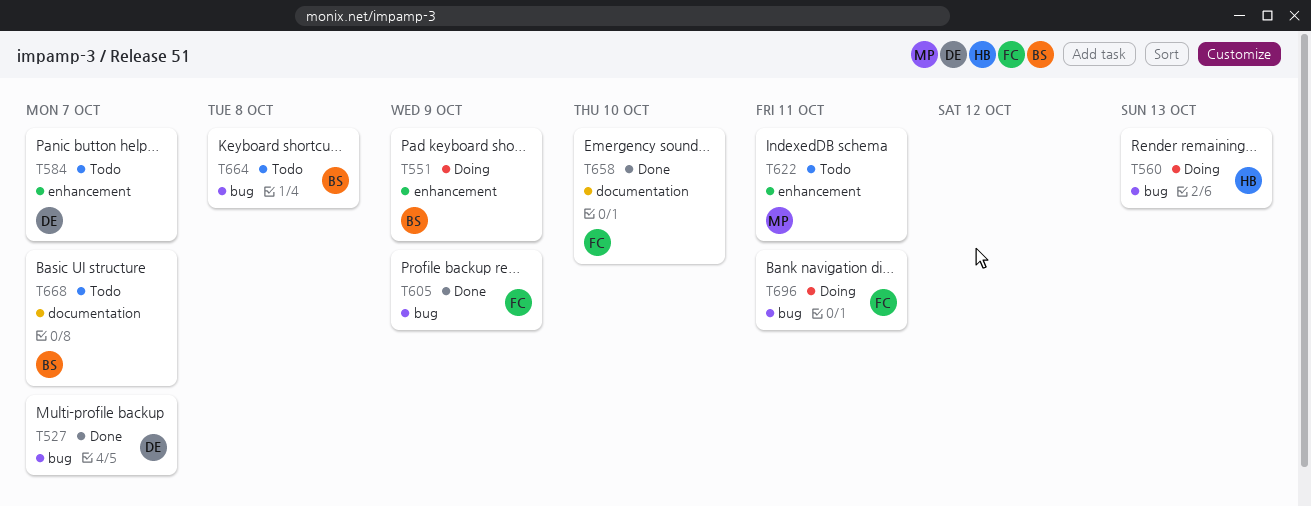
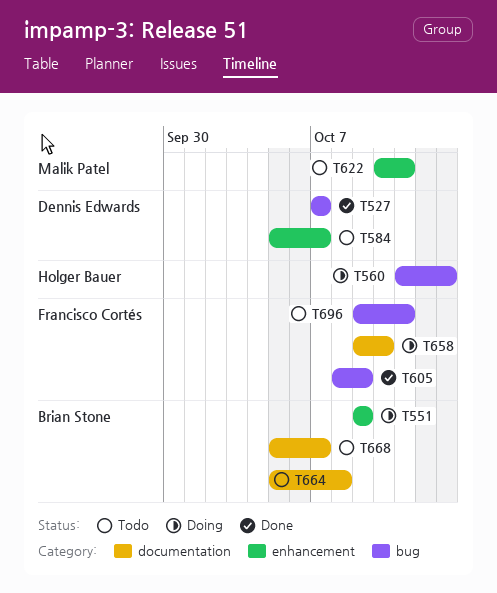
T658, status: Done -> Doing
T664, label: bug -> documentation
T696, status: Doing -> Todo

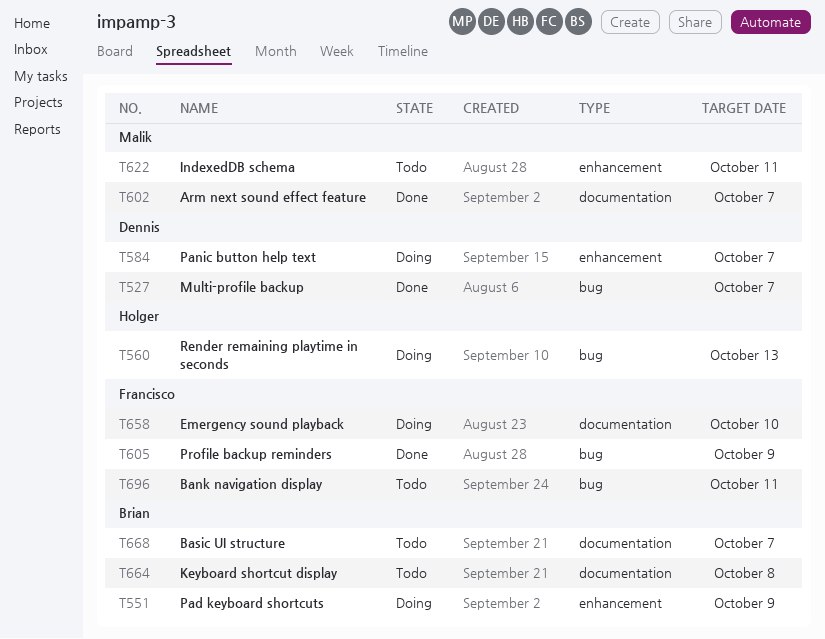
T584, status: Todo -> Doing
T602: none -> present

